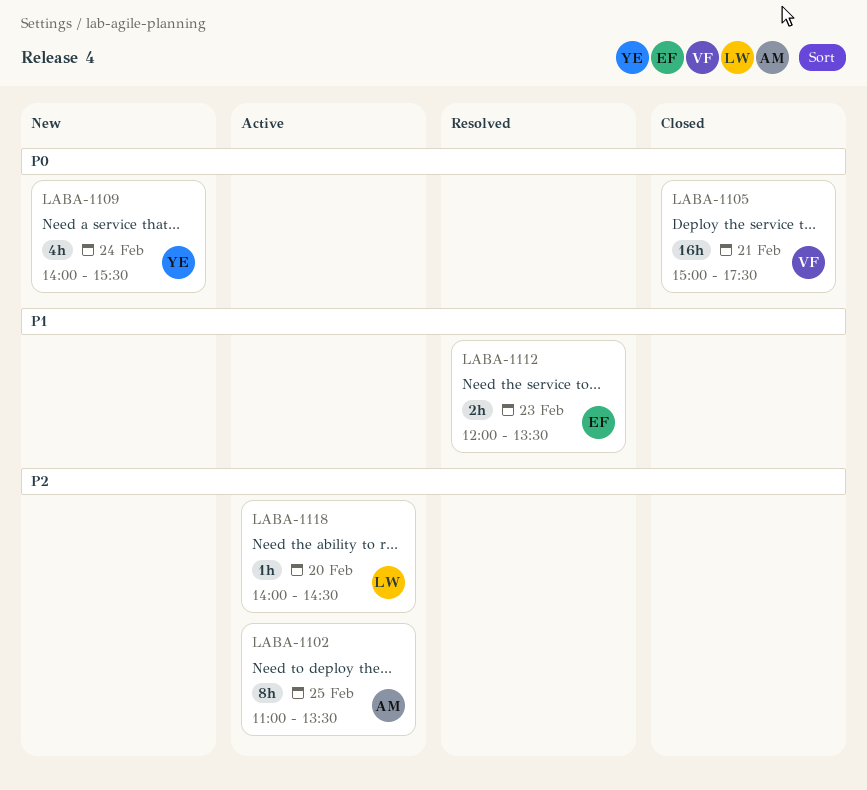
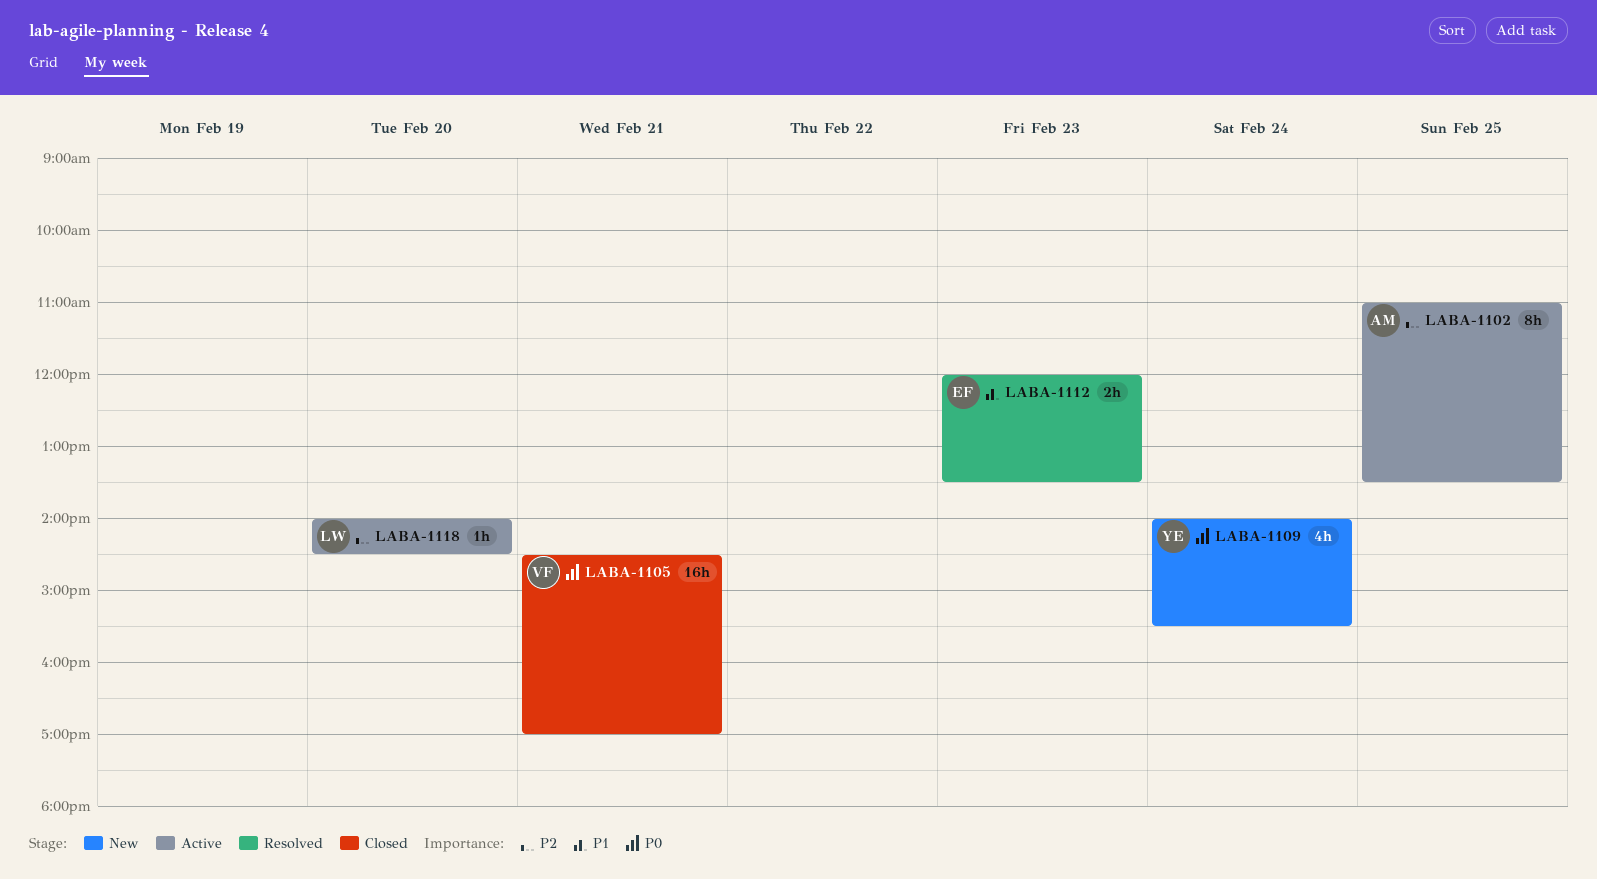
LABA-1105, begins: 15:00 -> 14:30
LABA-1105, ends: 17:30 -> 17:00

